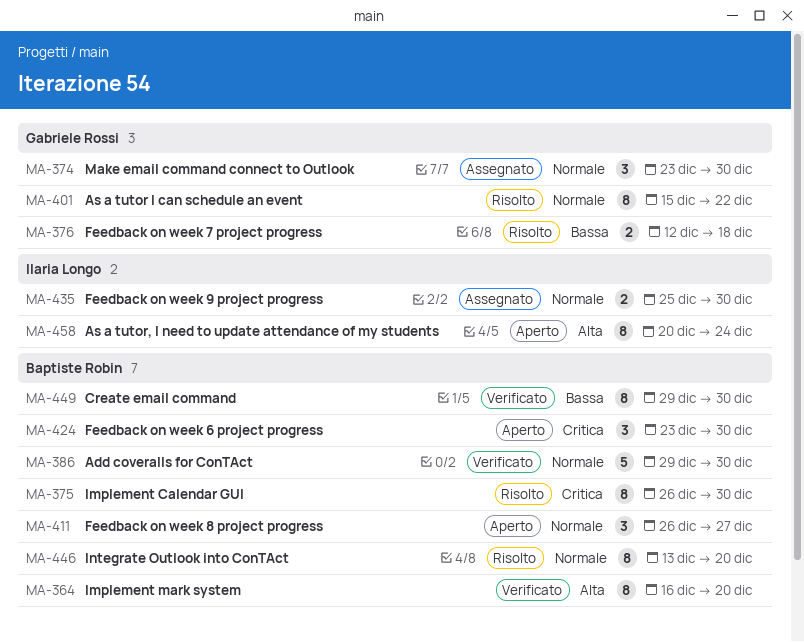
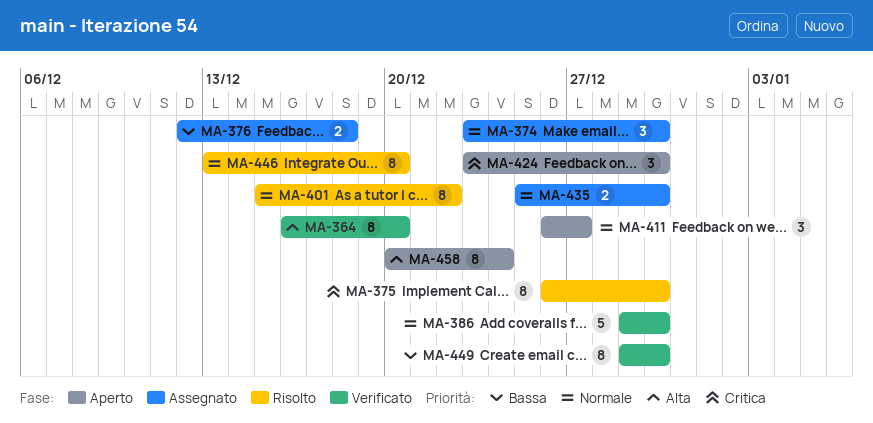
MA-376, status: Risolto -> Assegnato

